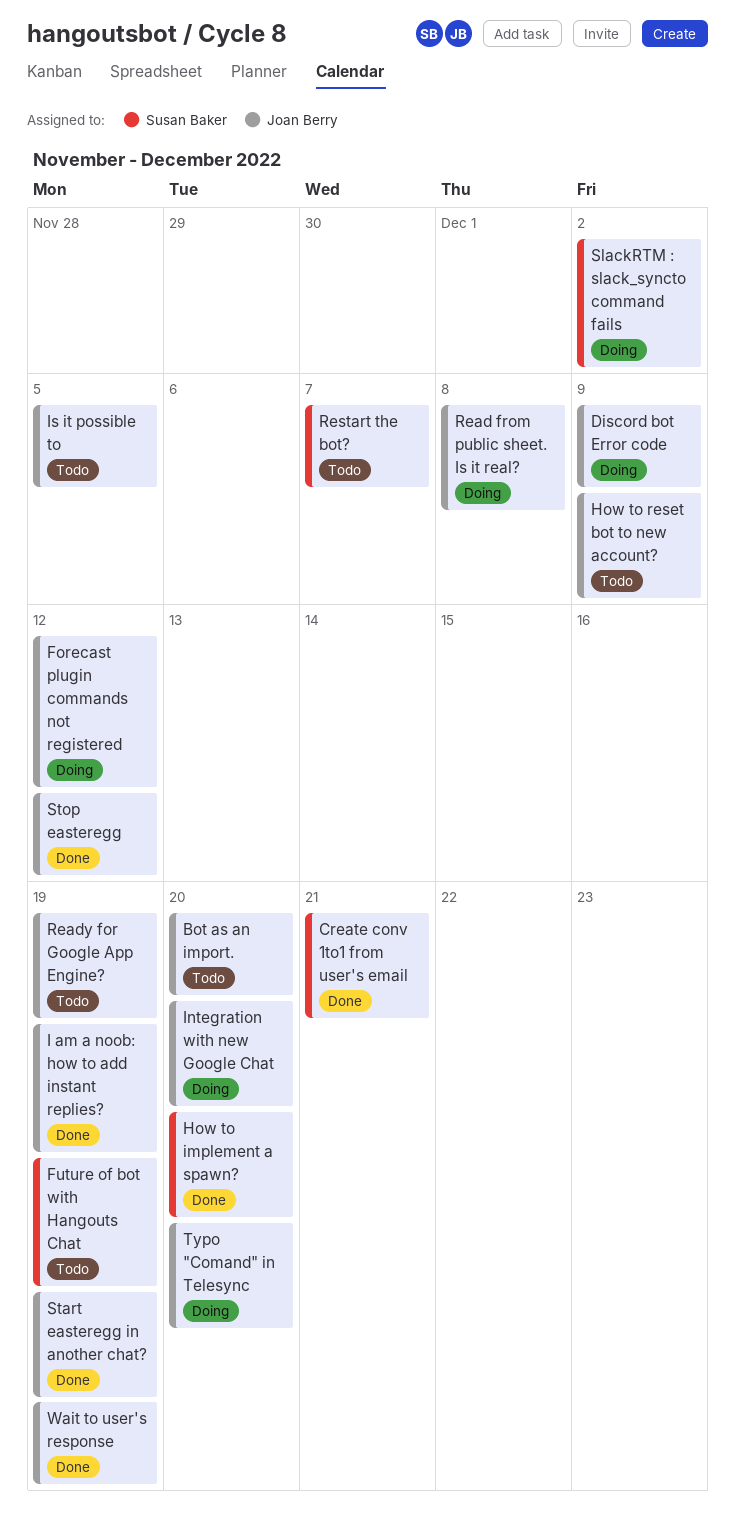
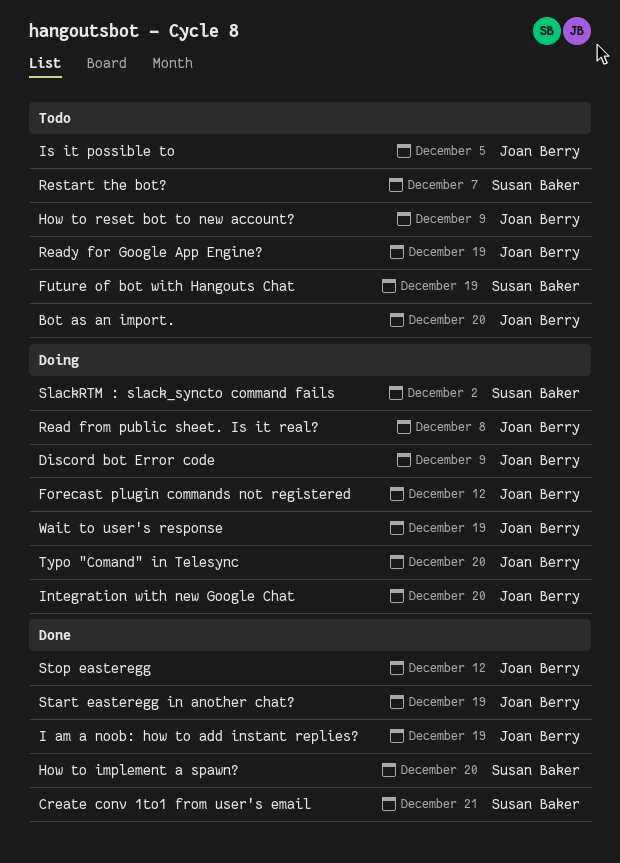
Wait to user's response, status: Done -> Doing

